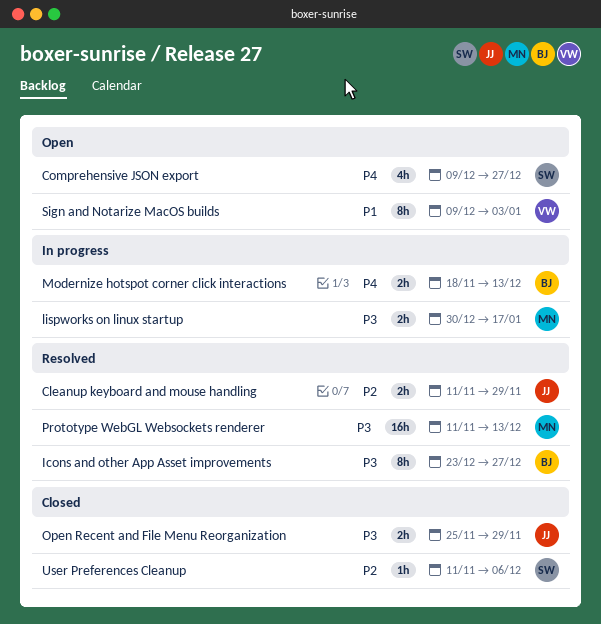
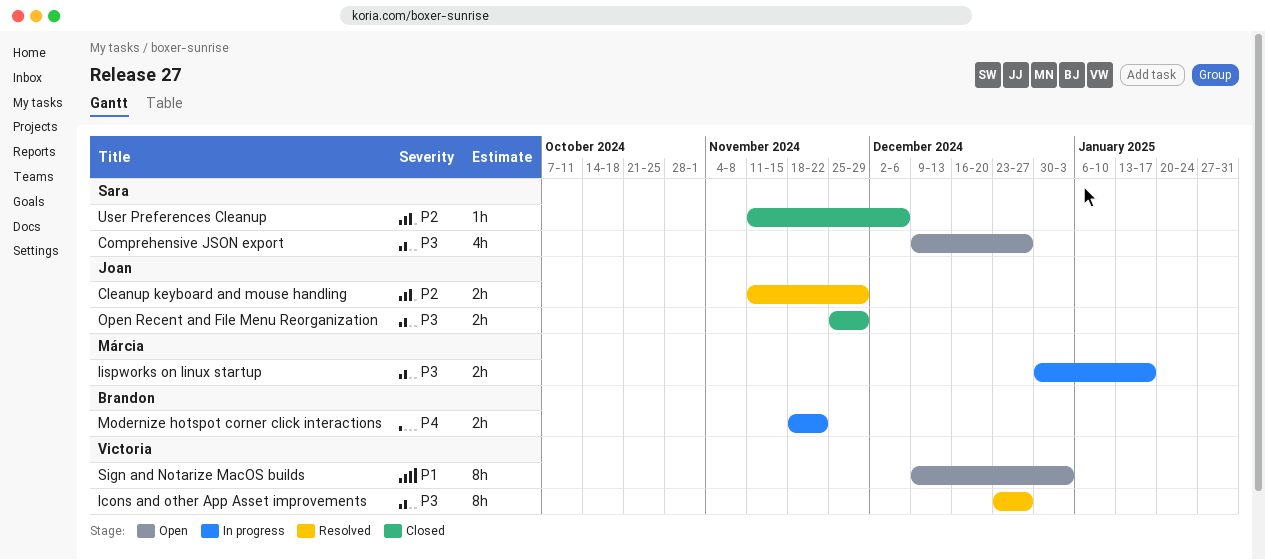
Comprehensive JSON export, priority: P4 -> P3
Icons and other App Asset improvements, owner: Brandon -> Victoria
Modernize hotspot corner click interactions, due: Dec 13 -> Nov 22
Prototype WebGL Websockets renderer: present -> none

